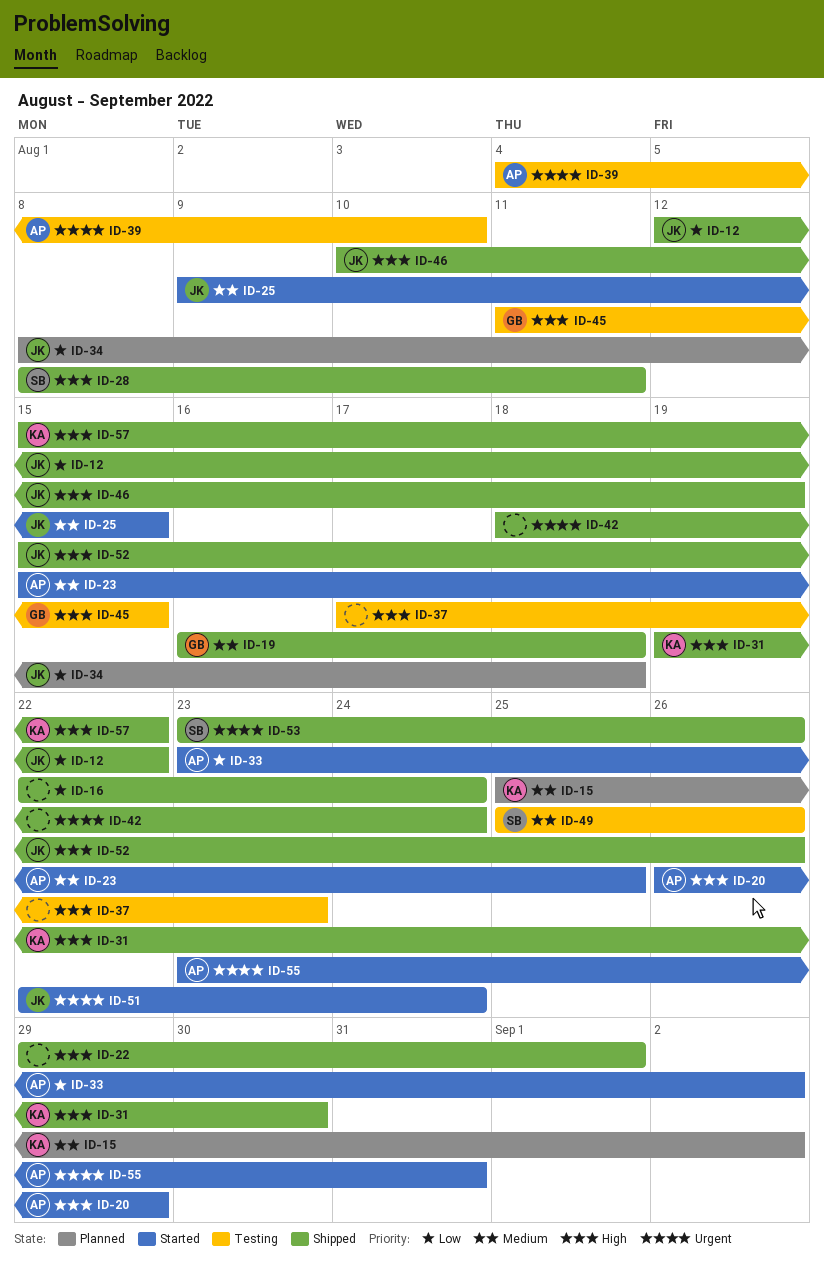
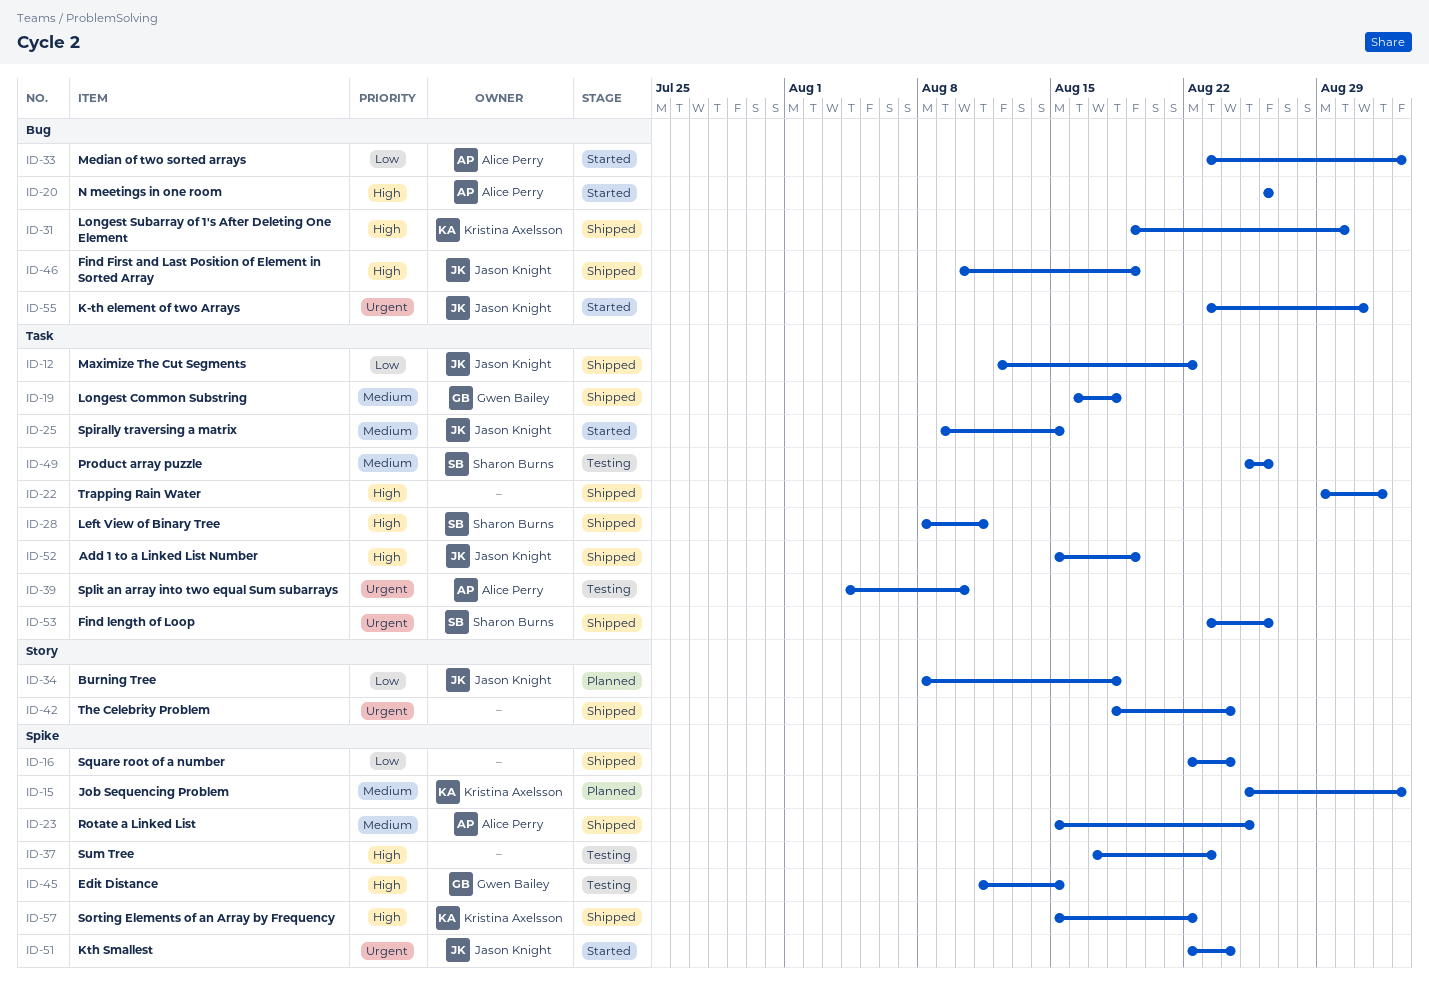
ID-20, due: Aug 29 -> Aug 26
ID-23, status: Started -> Shipped
ID-52, due: Aug 26 -> Aug 19
ID-55, owner: Alice Perry -> Jason Knight

